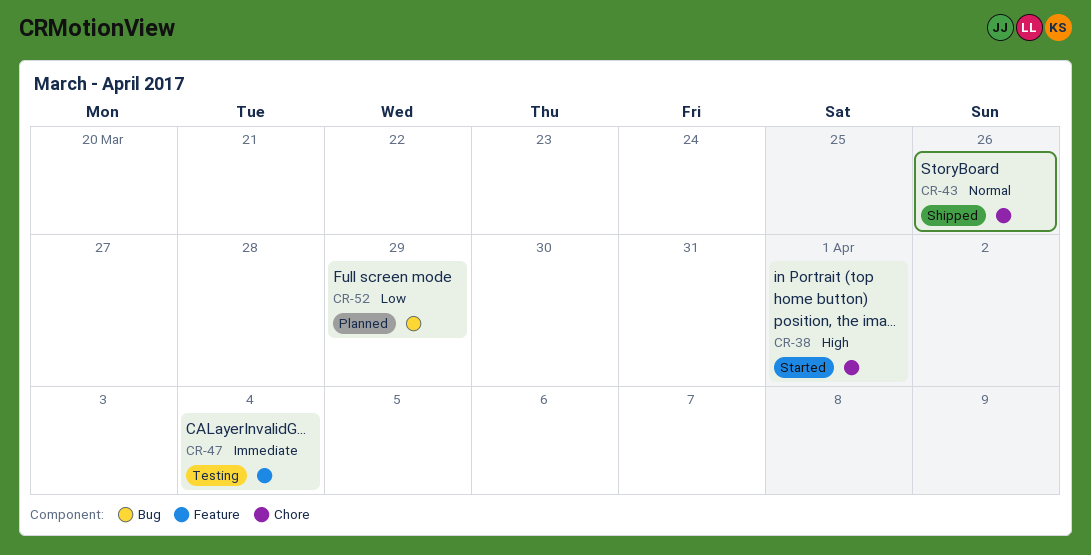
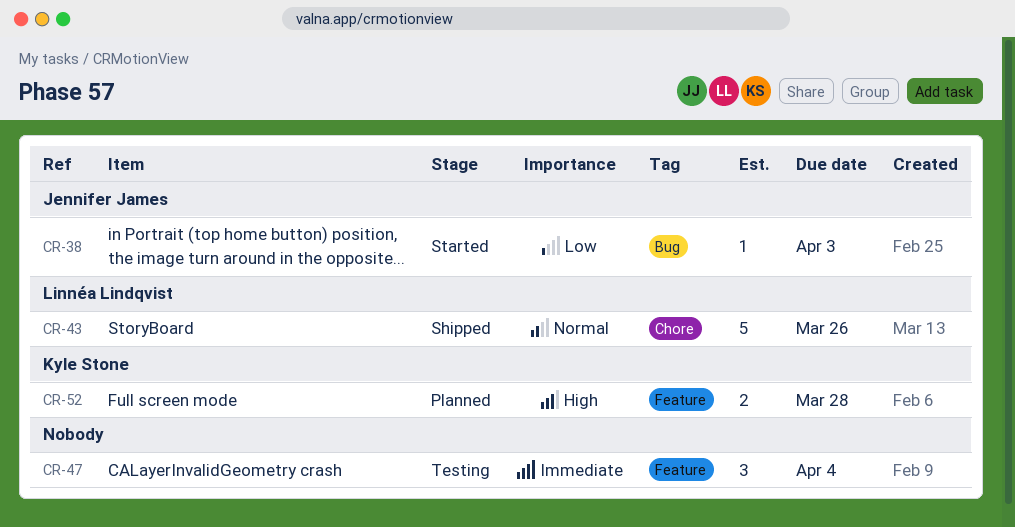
CR-38, priority: High -> Low
CR-38, label: Chore -> Bug
CR-38, due: Apr 1 -> Apr 3
CR-52, priority: Low -> High
CR-52, label: Bug -> Feature
CR-52, due: Mar 29 -> Mar 28

